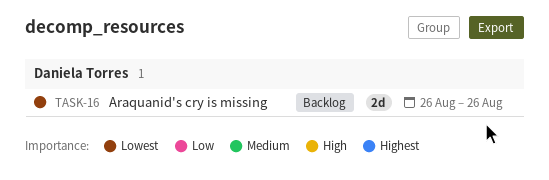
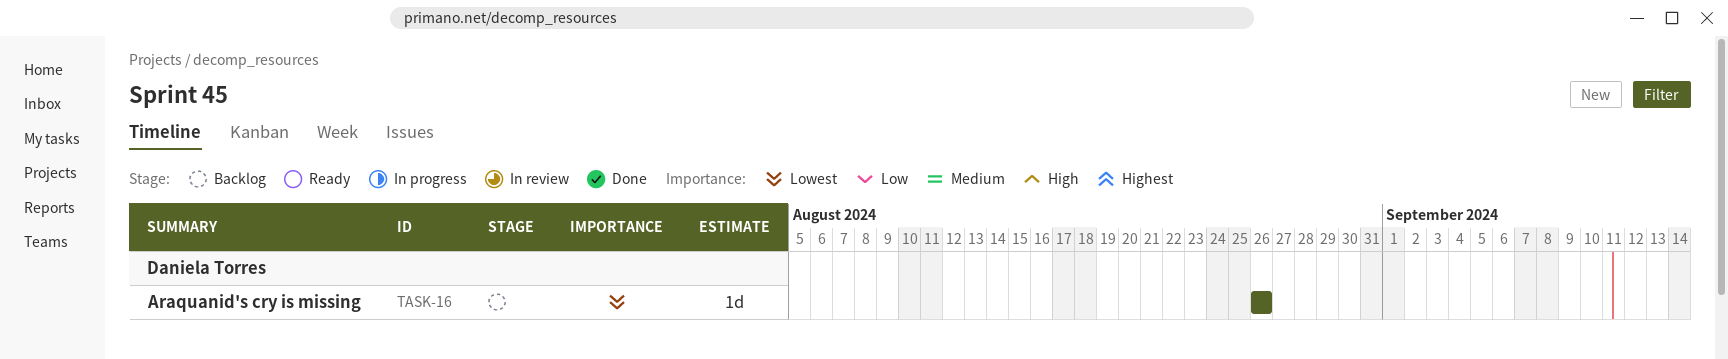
TASK-16, estimate: 2d -> 1d

